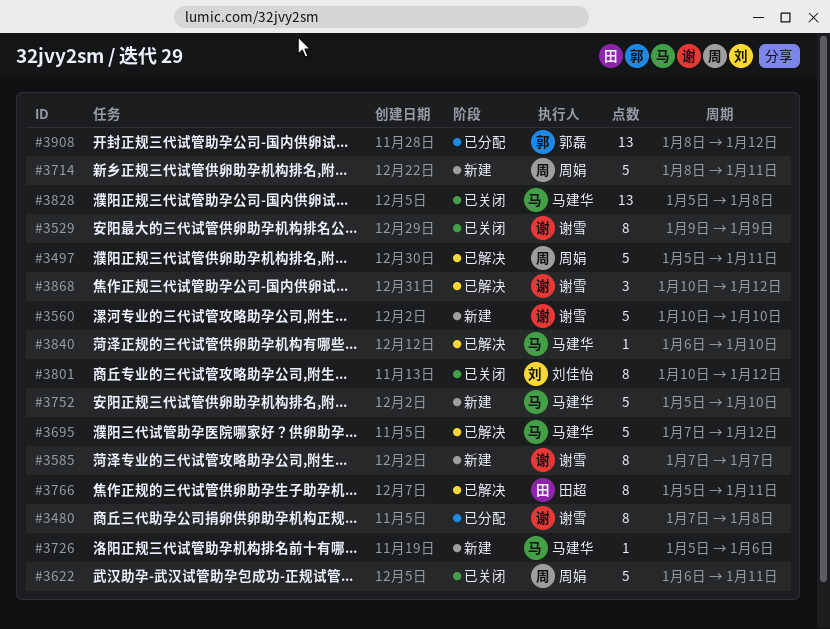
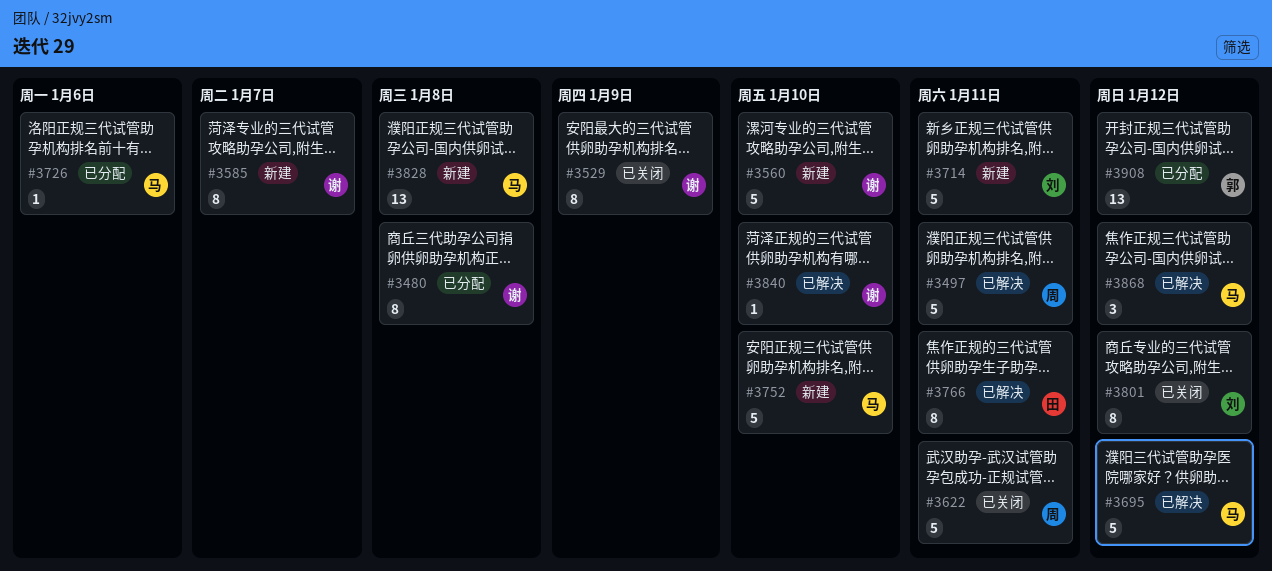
#3714, owner: 周娟 -> 刘佳怡
#3726, status: 新建 -> 已分配
#3828, status: 已关闭 -> 新建
#3840, owner: 马建华 -> 谢雪
#3868, owner: 谢雪 -> 马建华

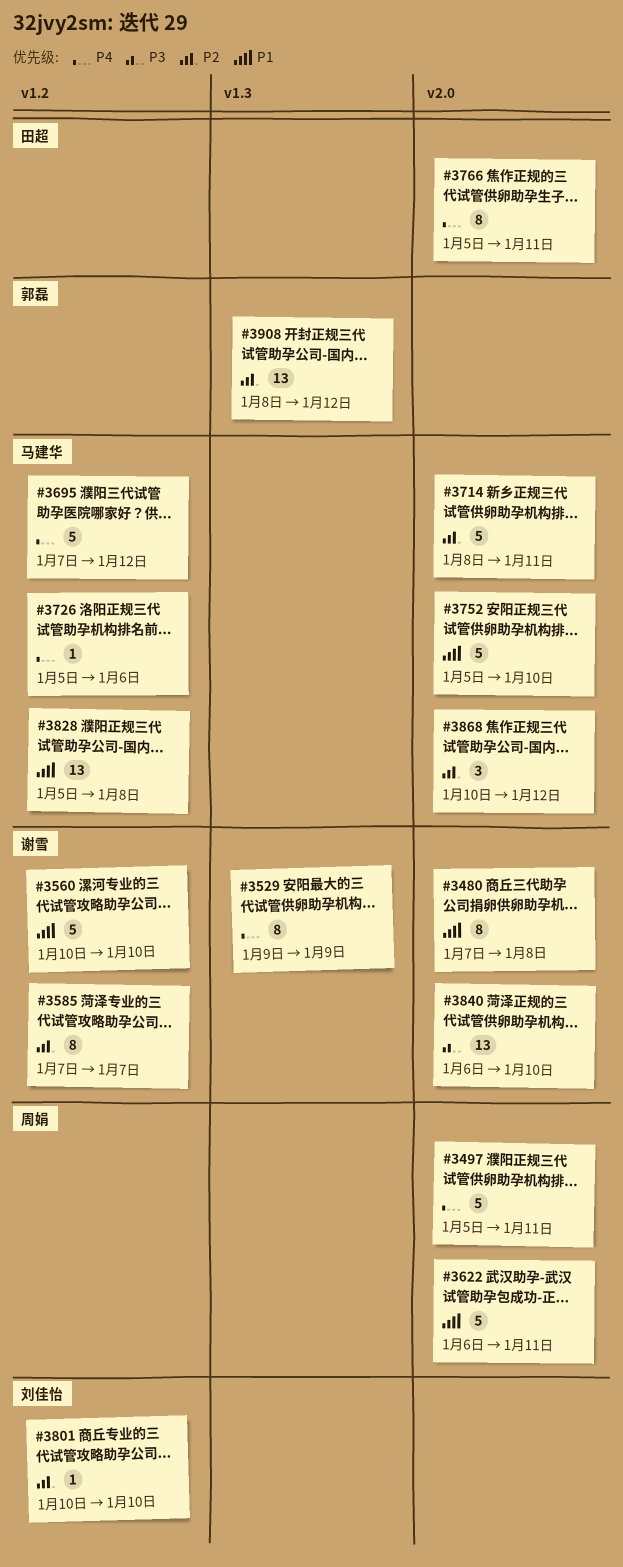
#3714, owner: 刘佳怡 -> 马建华
#3801, estimate: 8 -> 1
#3801, due: Jan 12 -> Jan 10
#3840, estimate: 1 -> 13

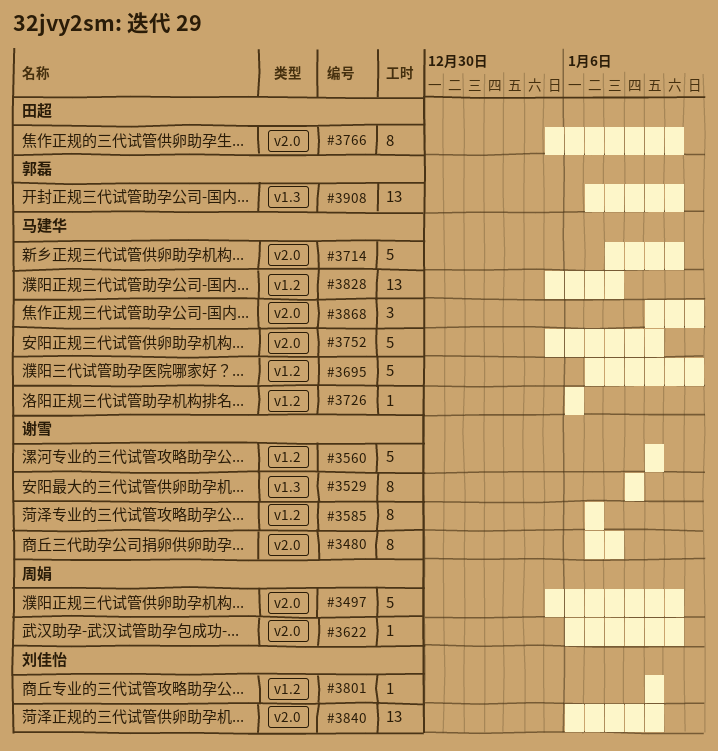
#3622, estimate: 5 -> 1
#3726, start: Jan 5 -> Jan 6
#3840, owner: 谢雪 -> 刘佳怡
#3908, start: Jan 8 -> Jan 7
#3908, due: Jan 12 -> Jan 11

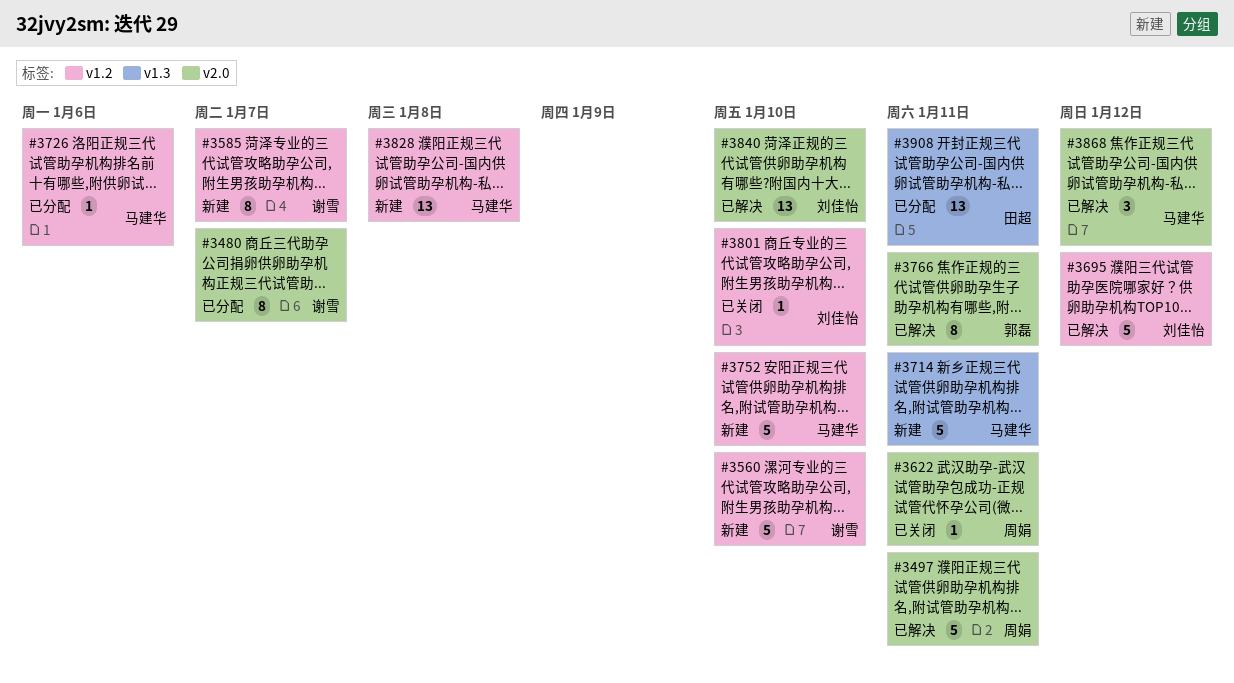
#3480, due: Jan 8 -> Jan 7
#3529: present -> none
#3695, owner: 马建华 -> 刘佳怡
#3714, label: v2.0 -> v1.3
#3752, label: v2.0 -> v1.2
#3766, owner: 田超 -> 郭磊
#3908, owner: 郭磊 -> 田超

